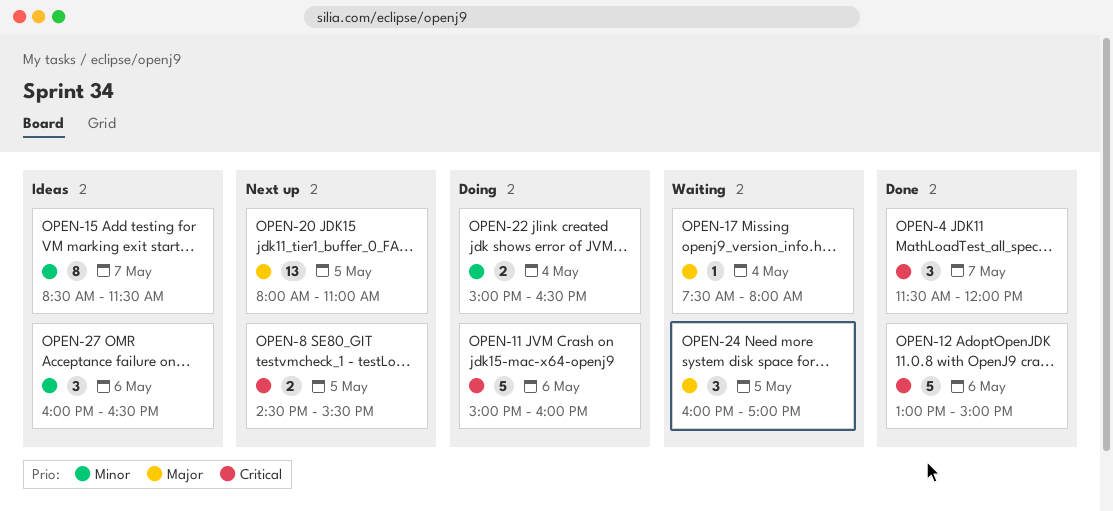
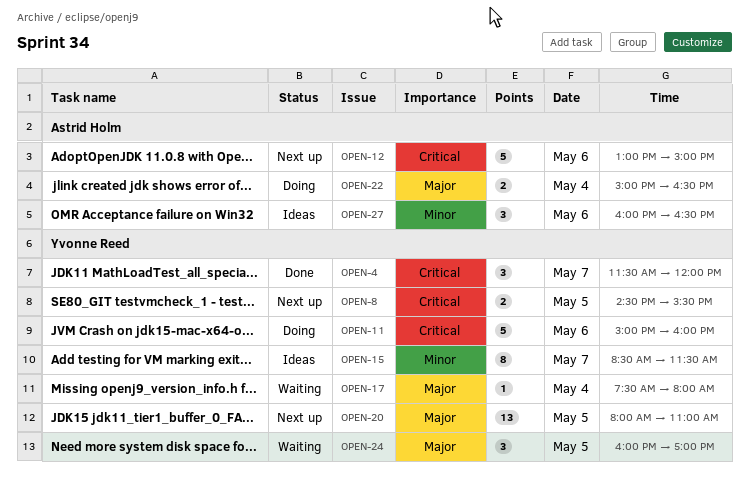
OPEN-12, status: Done -> Next up
OPEN-22, priority: Minor -> Major

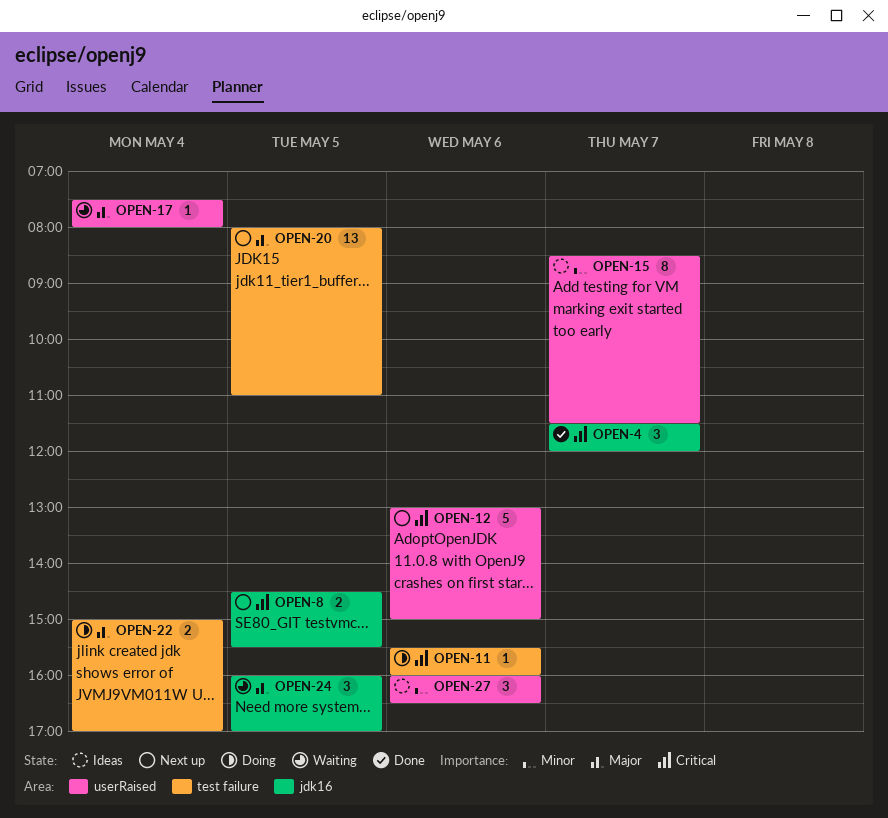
OPEN-11, estimate: 5 -> 1
OPEN-11, begins: 15:00 -> 15:30
OPEN-22, ends: 16:30 -> 17:00

